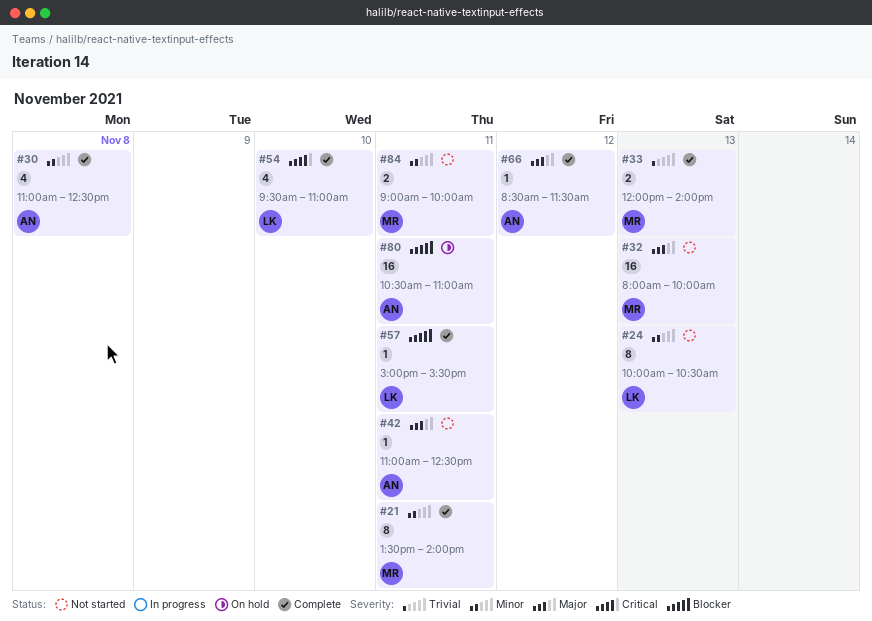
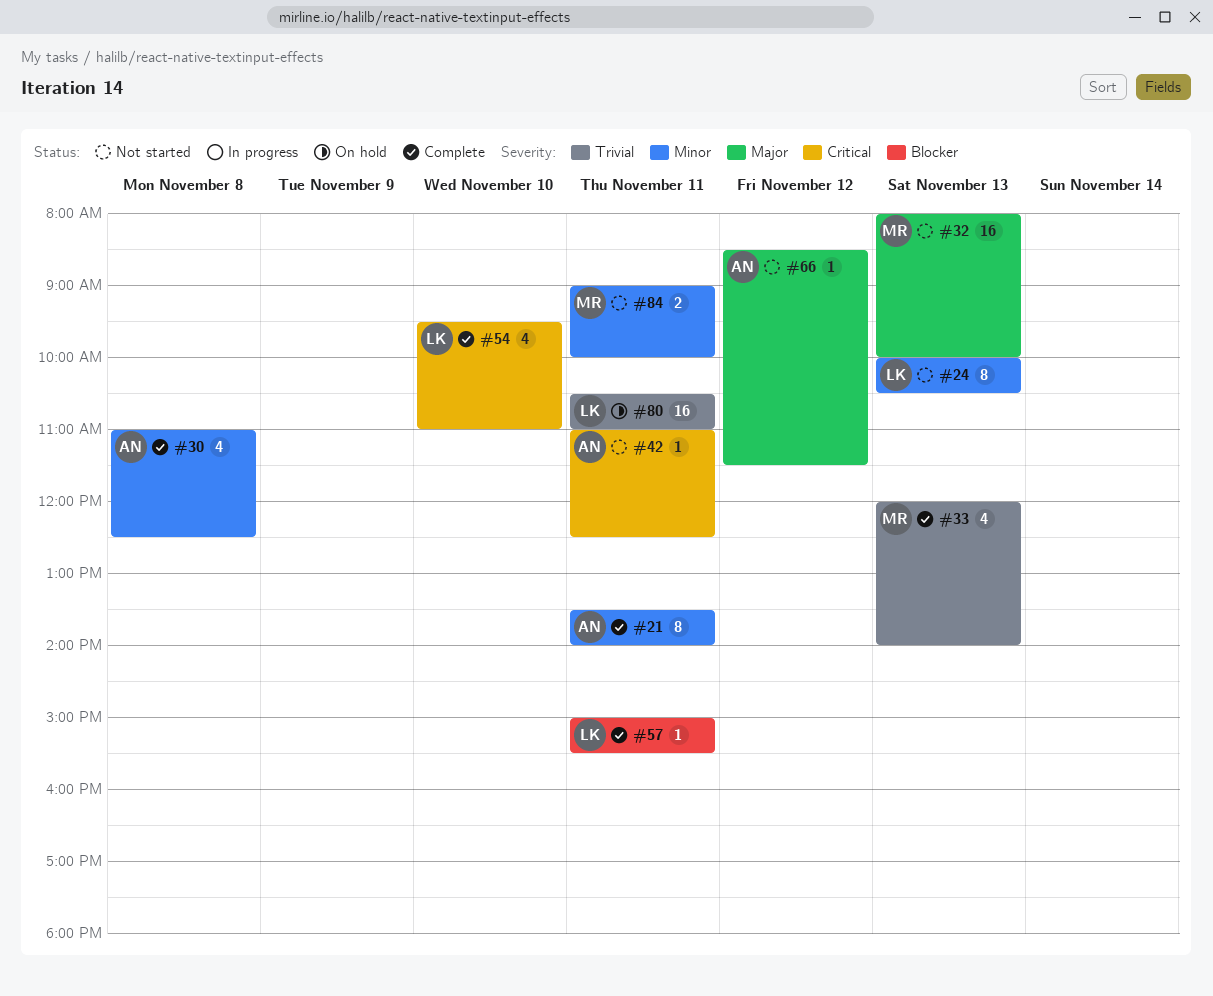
#21, owner: MR -> AN
#33, estimate: 2 -> 4
#42, priority: Major -> Critical
#66, status: Complete -> Not started
#80, owner: AN -> LK
#80, priority: Blocker -> Trivial

